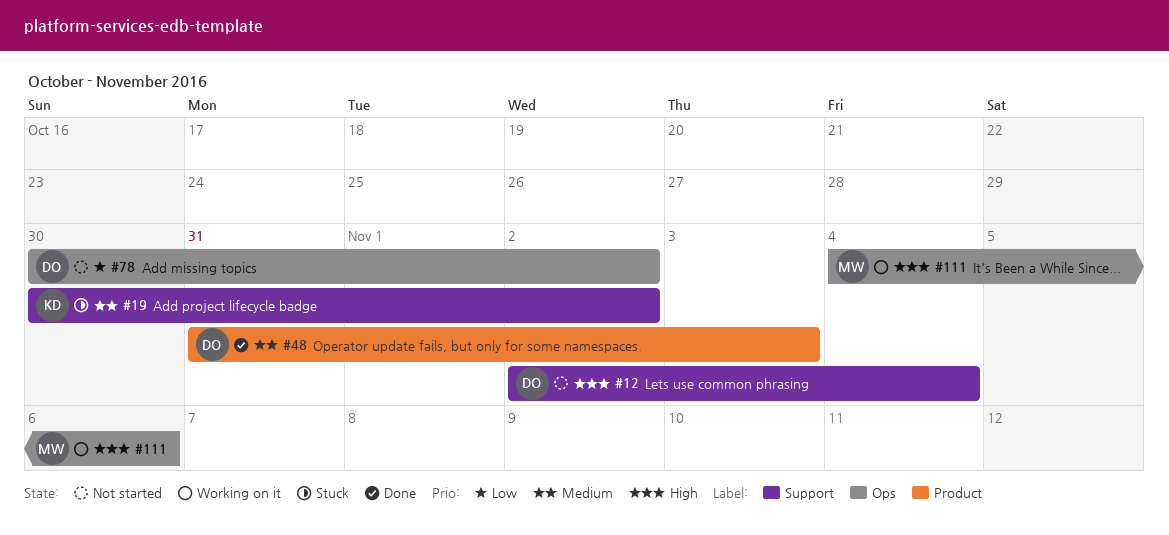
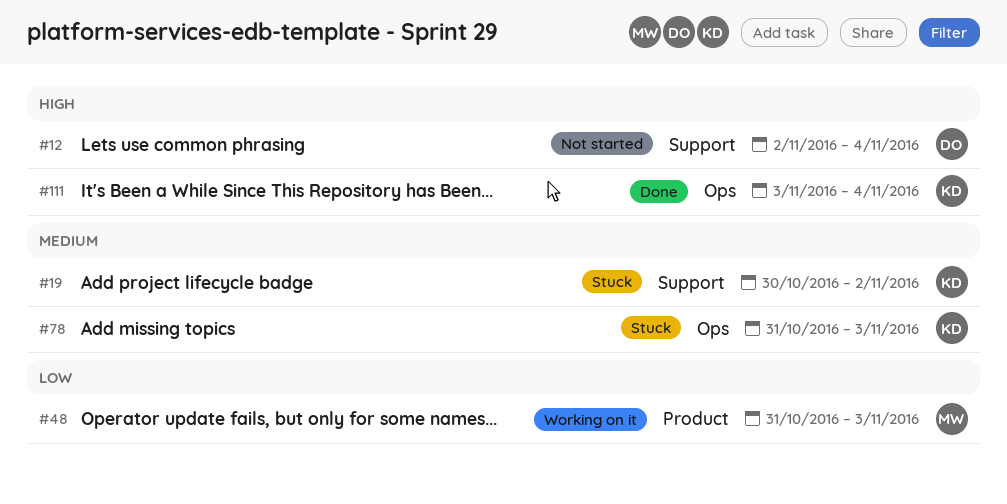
#48, status: Done -> Working on it
#48, owner: DO -> MW
#48, priority: Medium -> Low
#78, status: Not started -> Stuck
#78, owner: DO -> KD
#78, priority: Low -> Medium
#78, start: Oct 30 -> Oct 31
#78, due: Nov 2 -> Nov 3
#111, status: Working on it -> Done
#111, owner: MW -> KD
#111, start: Nov 4 -> Nov 3
#111, due: Nov 6 -> Nov 4

